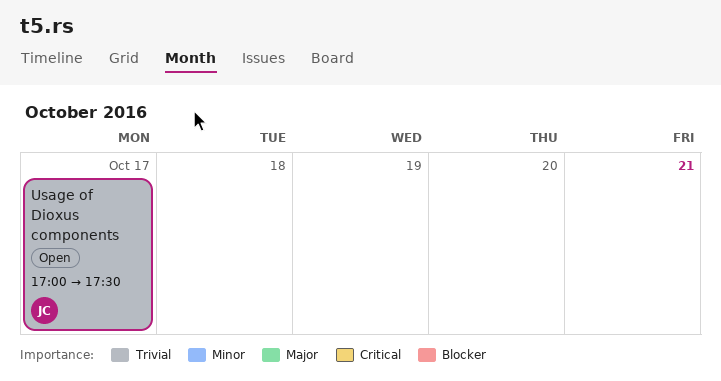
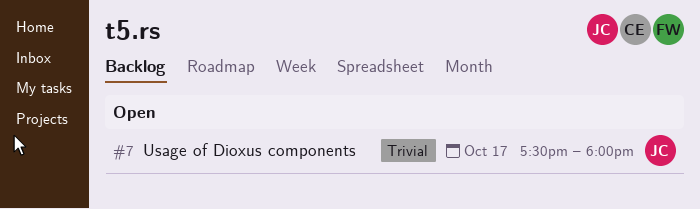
Usage of Dioxus components, begins: 17:00 -> 17:30
Usage of Dioxus components, ends: 17:30 -> 18:00

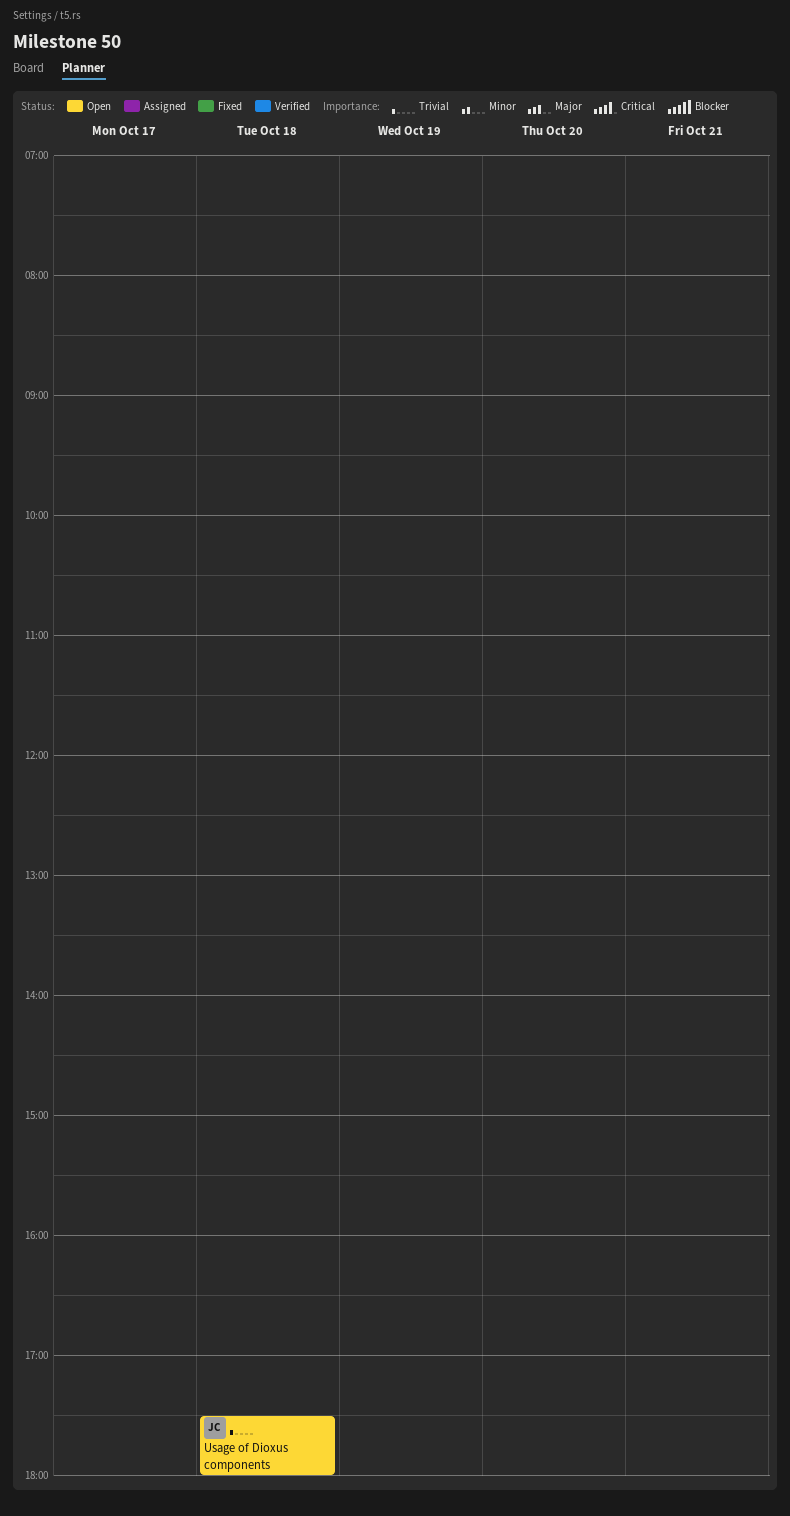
Usage of Dioxus components, day: Oct 17 -> Oct 18

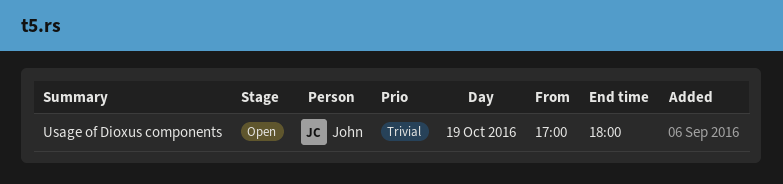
Usage of Dioxus components, day: Oct 18 -> Oct 19
Usage of Dioxus components, begins: 17:30 -> 17:00

